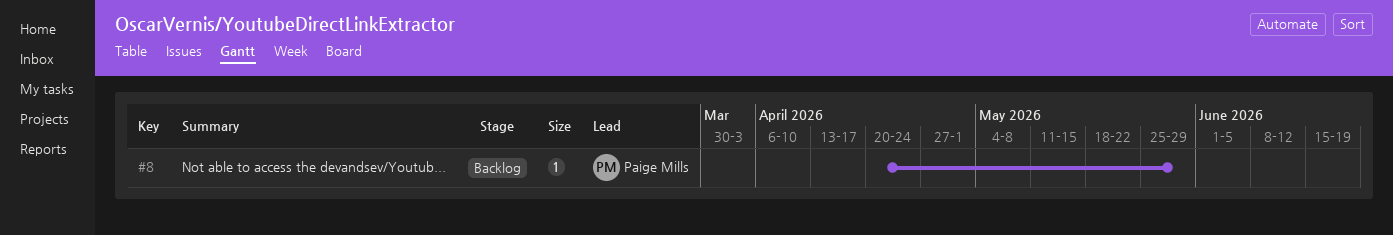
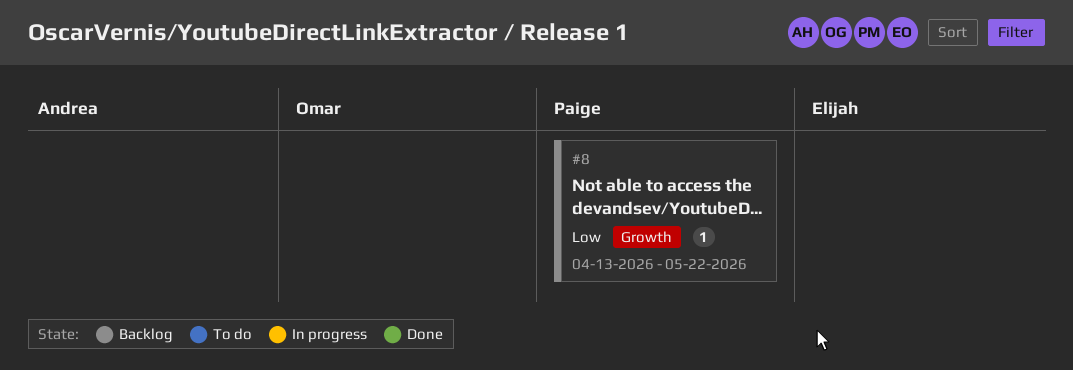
#8, start: Apr 20 -> Apr 13
#8, due: May 29 -> May 22

